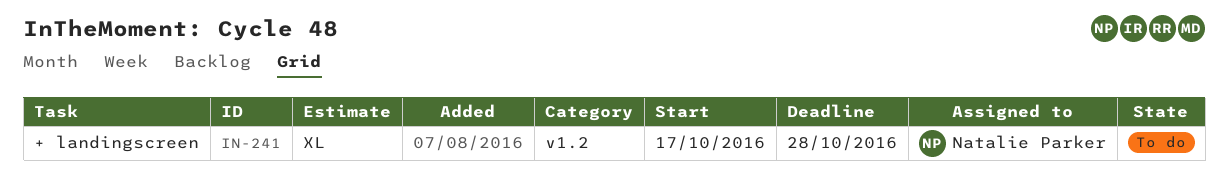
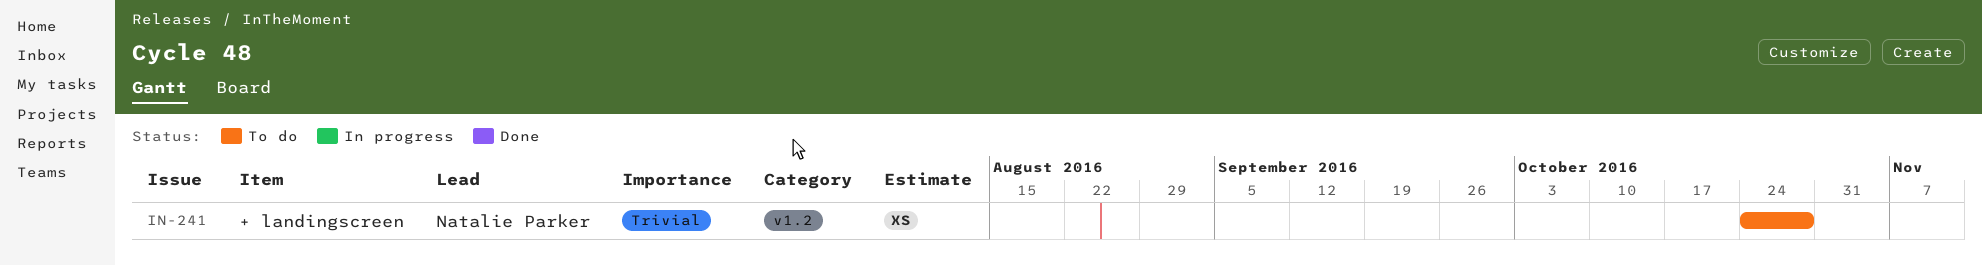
IN-241, estimate: XL -> XS
IN-241, start: Oct 17 -> Oct 24

